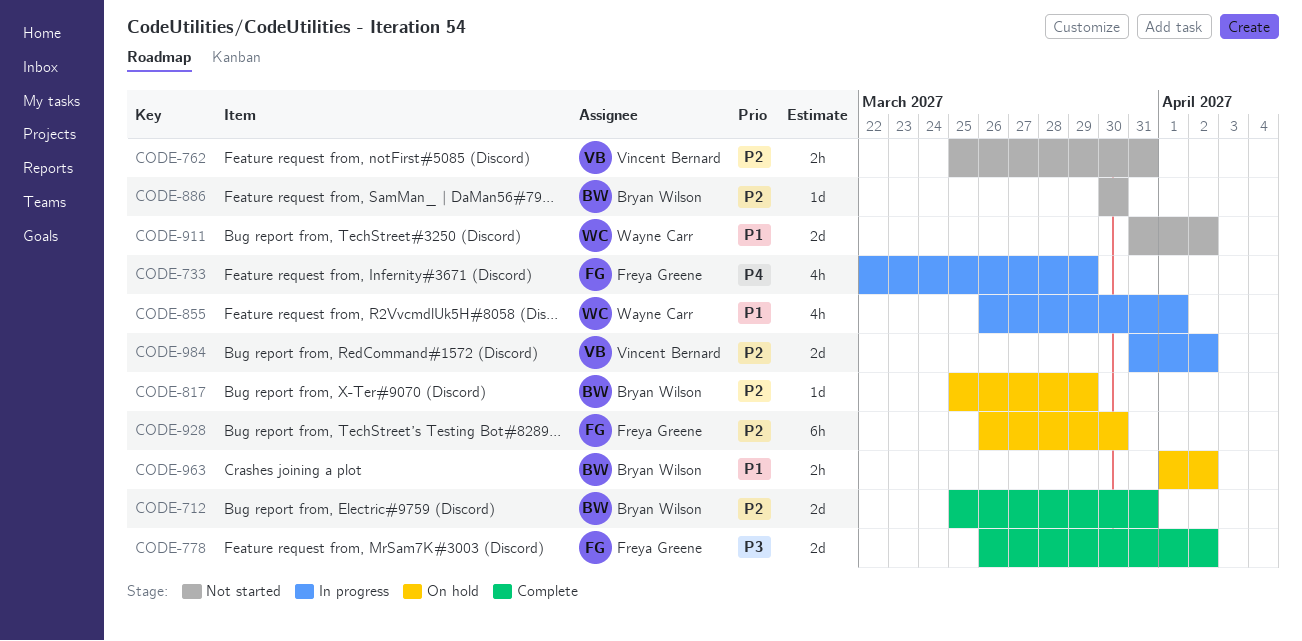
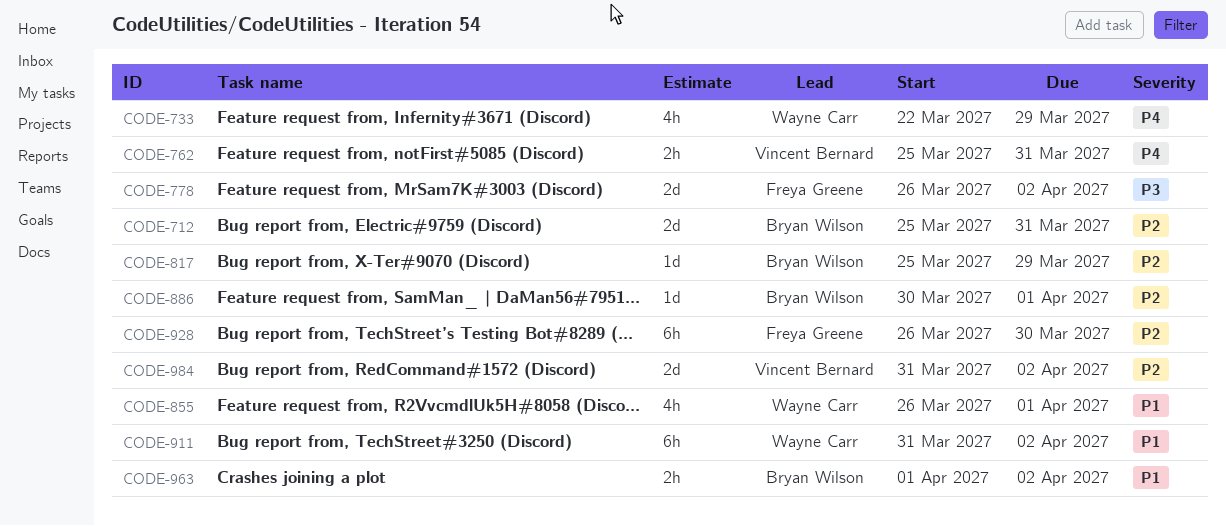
CODE-733, owner: Freya Greene -> Wayne Carr
CODE-762, priority: P2 -> P4
CODE-886, due: Mar 30 -> Apr 1
CODE-911, estimate: 2d -> 6h

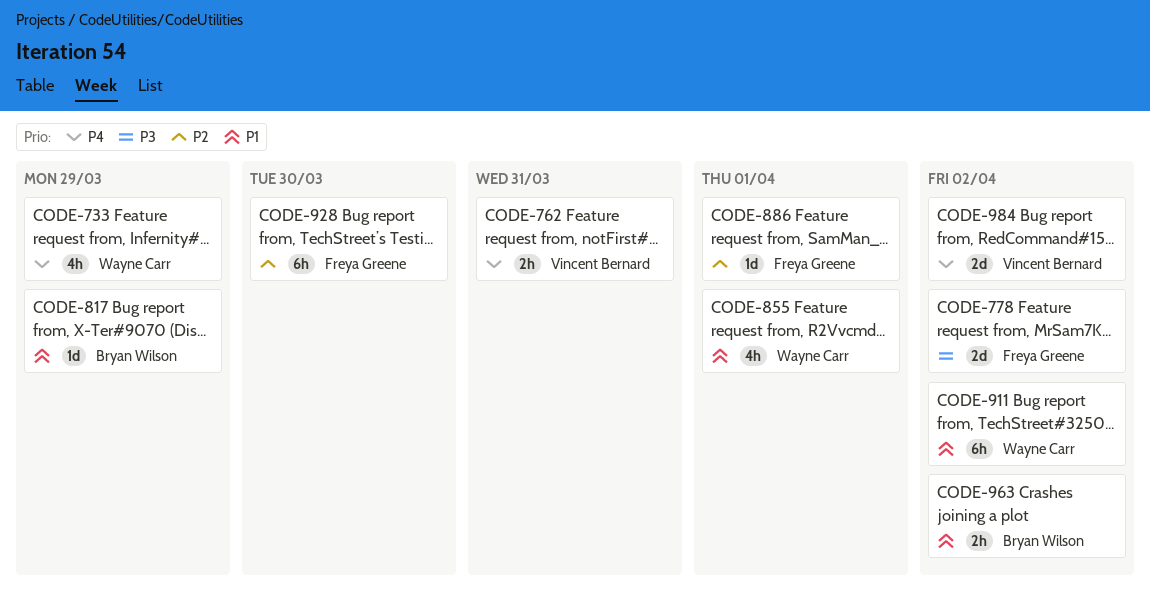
CODE-712: present -> none
CODE-817, priority: P2 -> P1
CODE-886, owner: Bryan Wilson -> Freya Greene
CODE-984, priority: P2 -> P4

